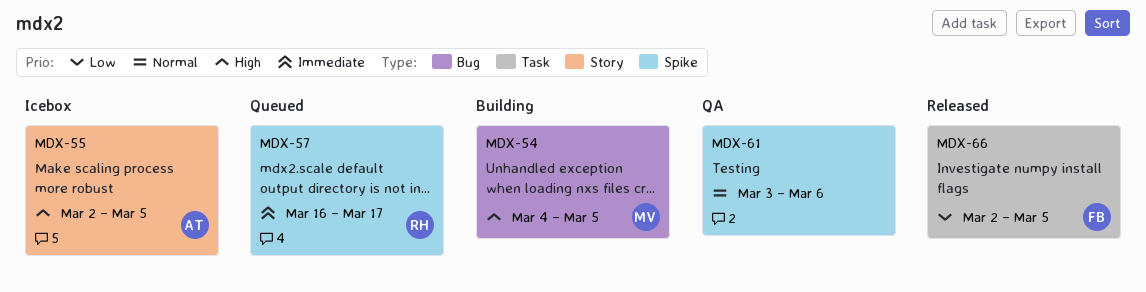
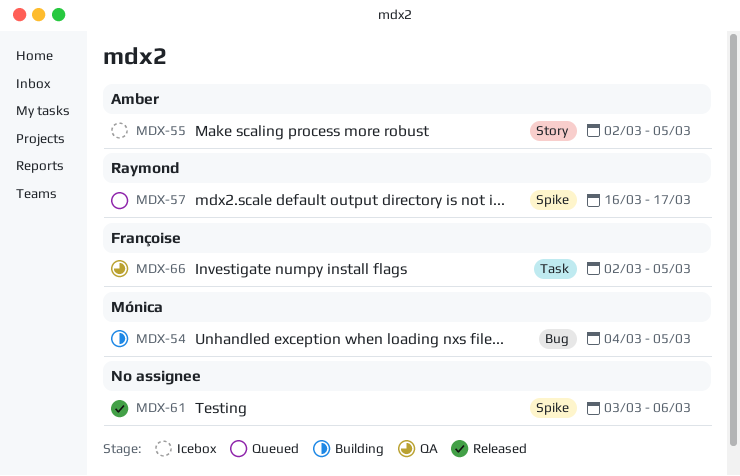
MDX-61, status: QA -> Released
MDX-66, status: Released -> QA

